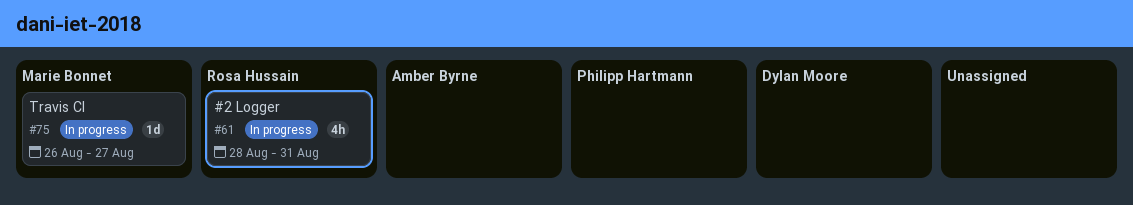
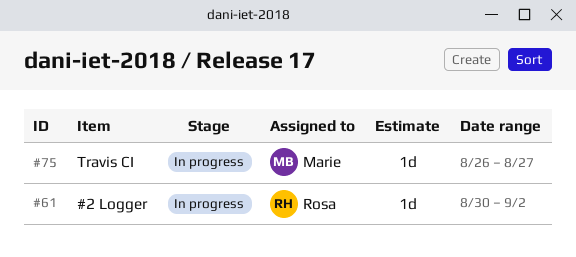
#61, estimate: 4h -> 1d
#61, start: Aug 28 -> Aug 30
#61, due: Aug 31 -> Sep 2

